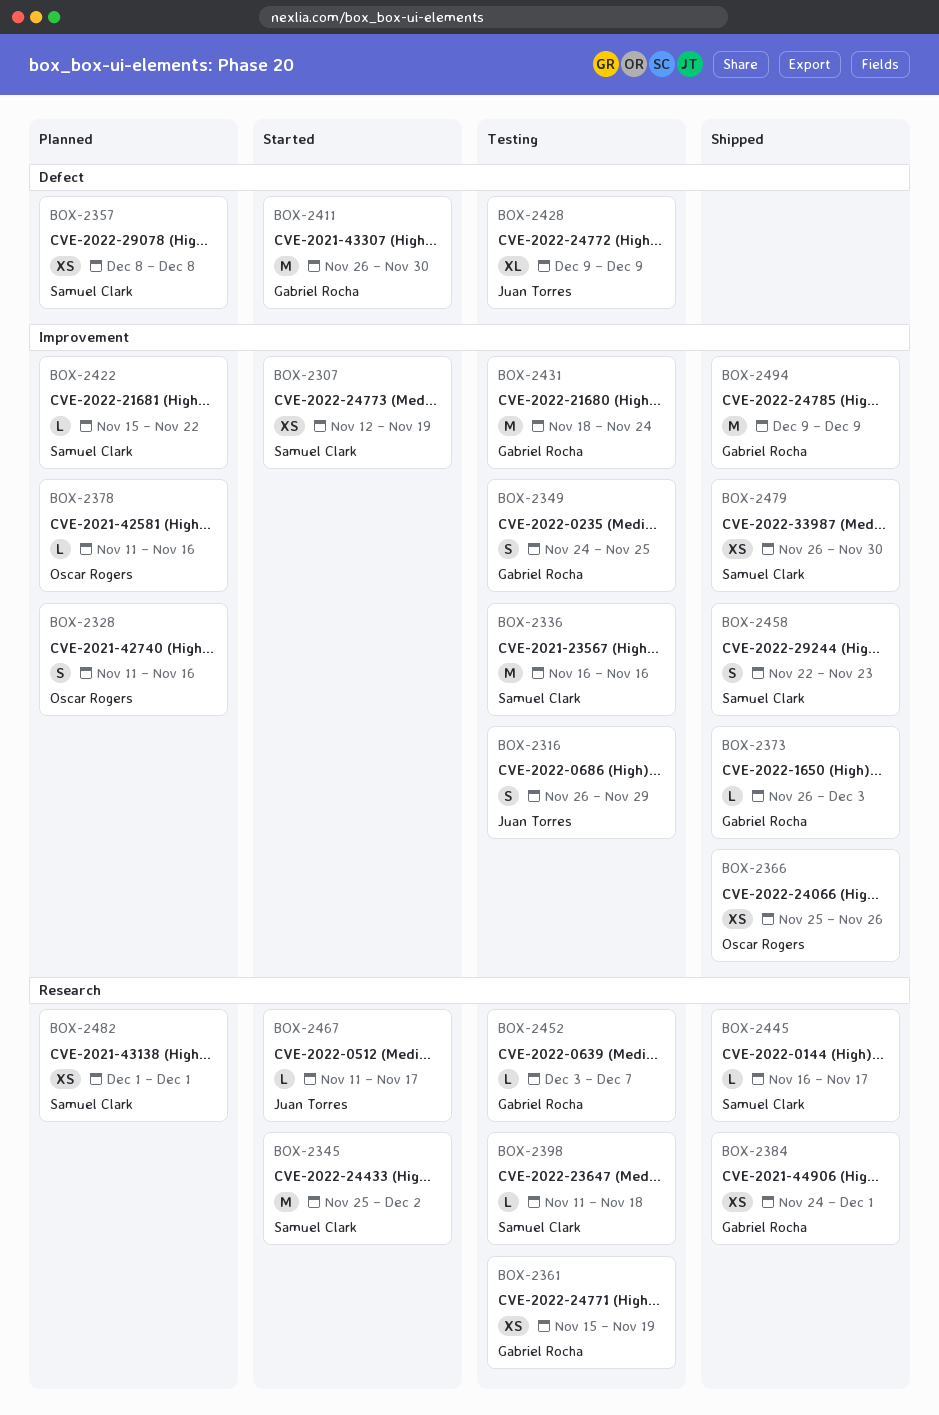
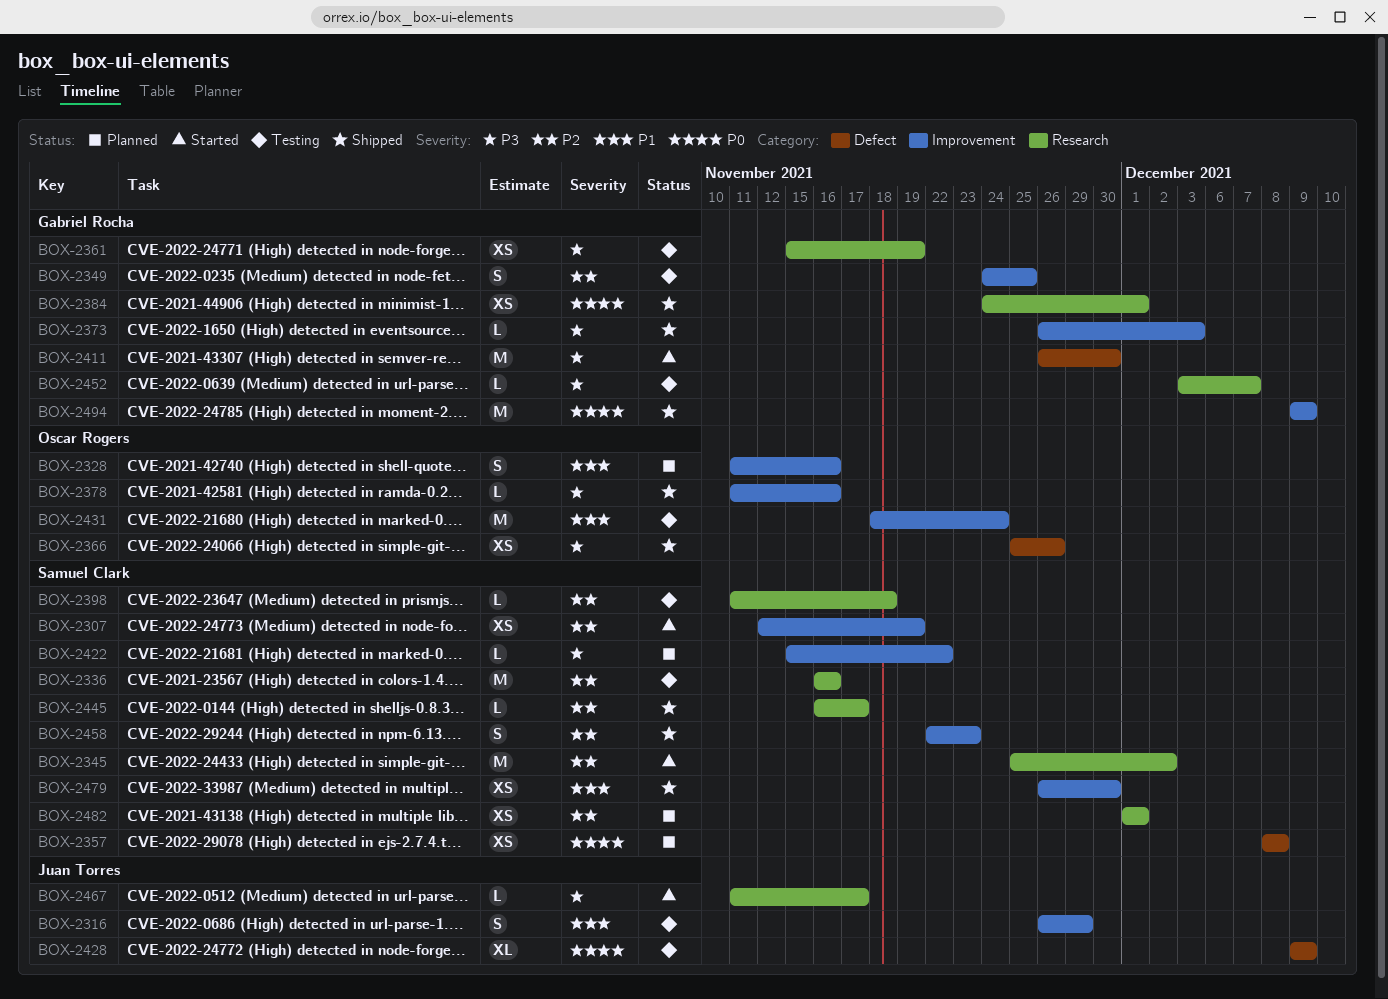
BOX-2336, label: Improvement -> Research
BOX-2366, label: Improvement -> Defect
BOX-2378, status: Planned -> Shipped
BOX-2431, owner: Gabriel Rocha -> Oscar Rogers

